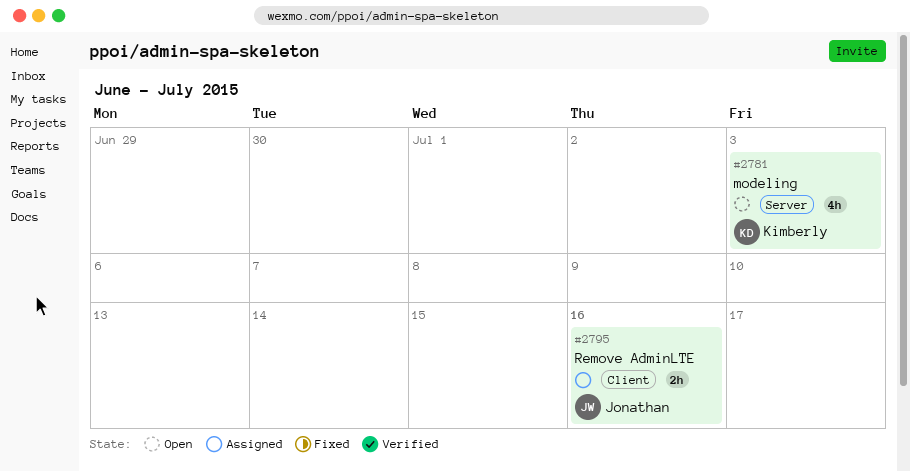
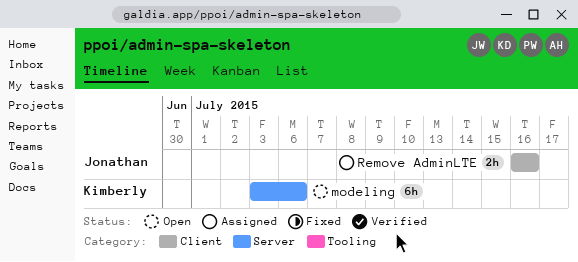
modeling, estimate: 4h -> 6h
modeling, due: Jul 3 -> Jul 6

